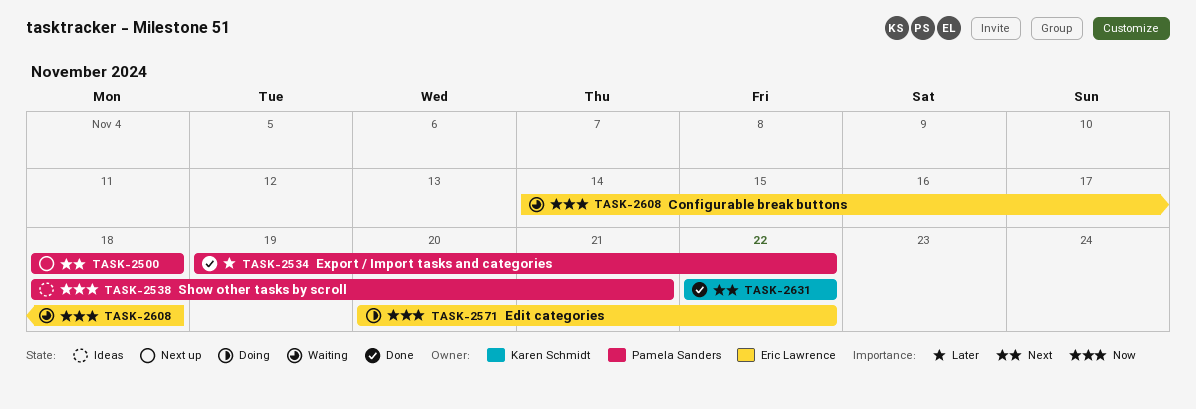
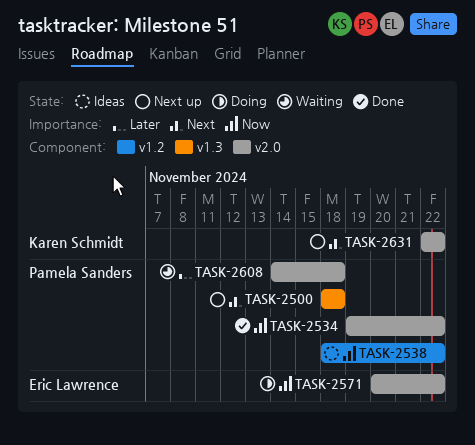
TASK-2534, priority: Later -> Now
TASK-2538, due: Nov 21 -> Nov 22
TASK-2608, owner: Eric Lawrence -> Pamela Sanders
TASK-2608, priority: Now -> Later
TASK-2631, status: Done -> Next up

